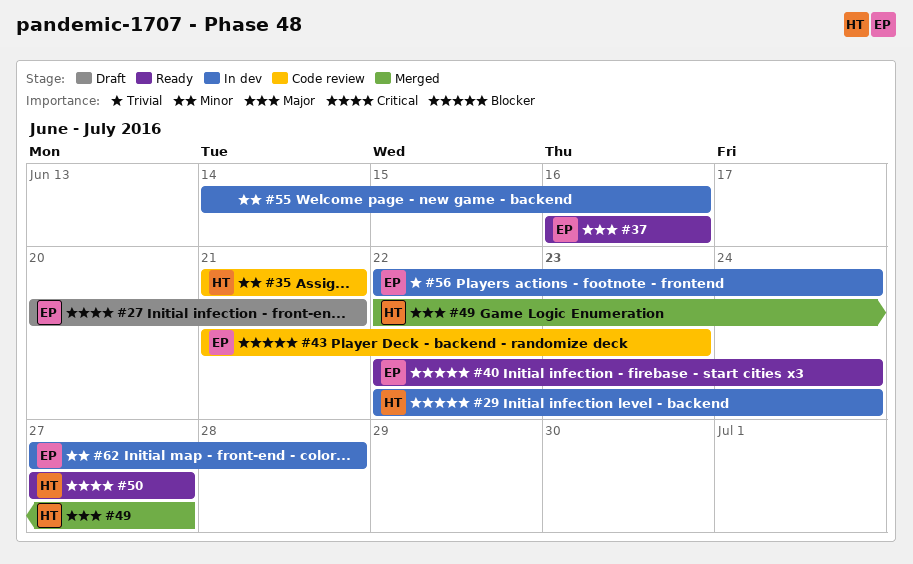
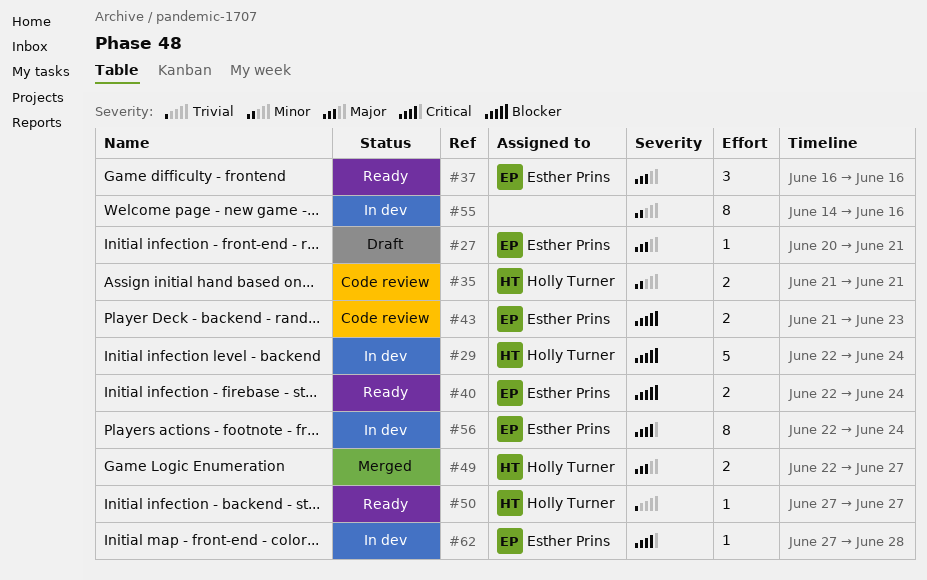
#27, priority: Critical -> Major
#50, priority: Critical -> Trivial
#56, priority: Trivial -> Critical
#62, priority: Minor -> Critical

